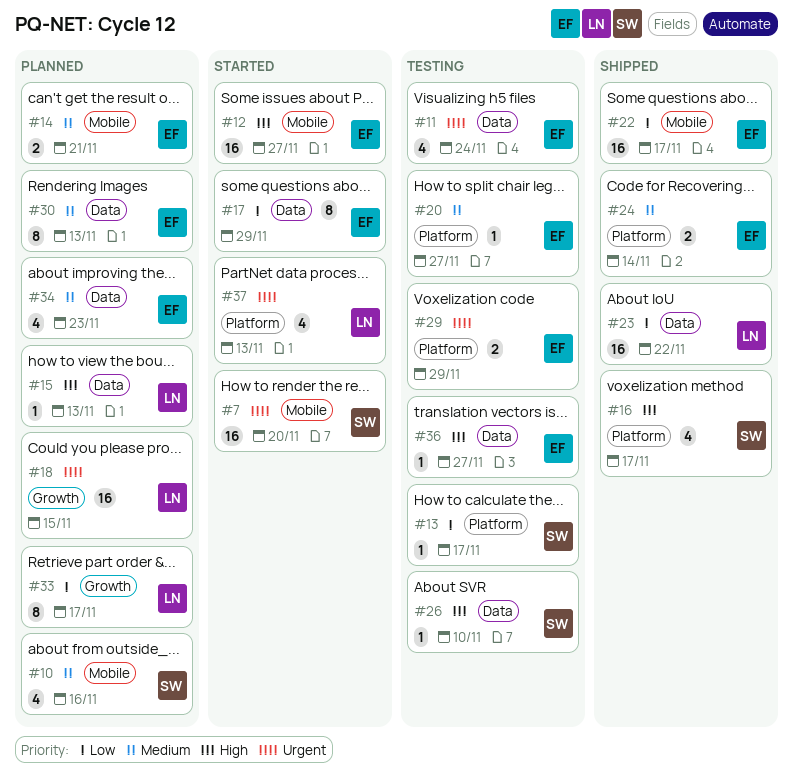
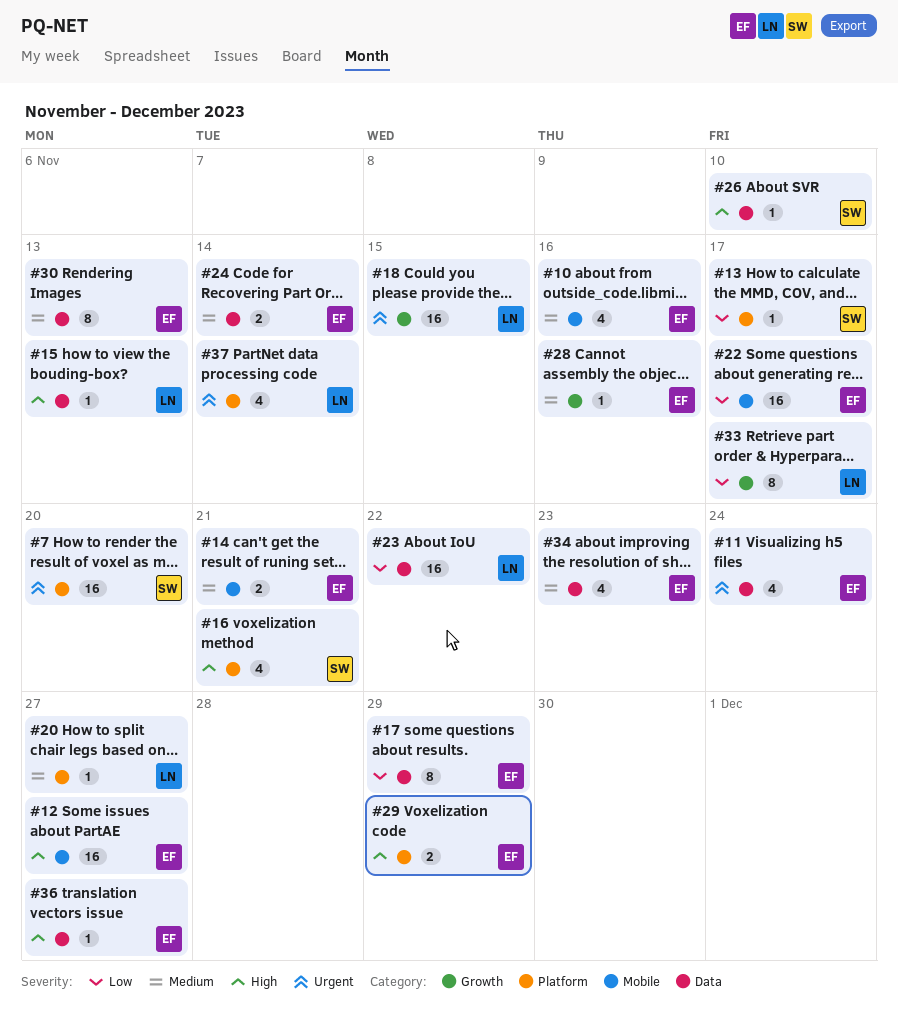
#7, label: Mobile -> Platform
#10, owner: SW -> EF
#16, due: Nov 17 -> Nov 21
#20, owner: EF -> LN
#24, label: Platform -> Data
#28: none -> present
#29, priority: Urgent -> High
#37, due: Nov 13 -> Nov 14

